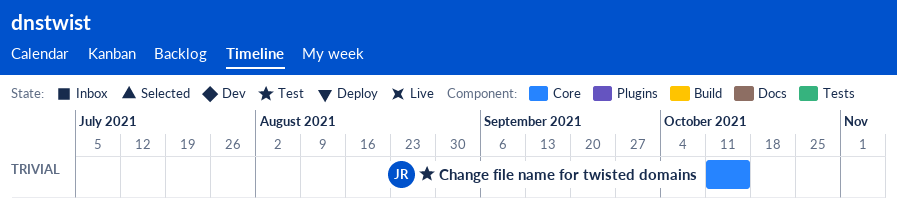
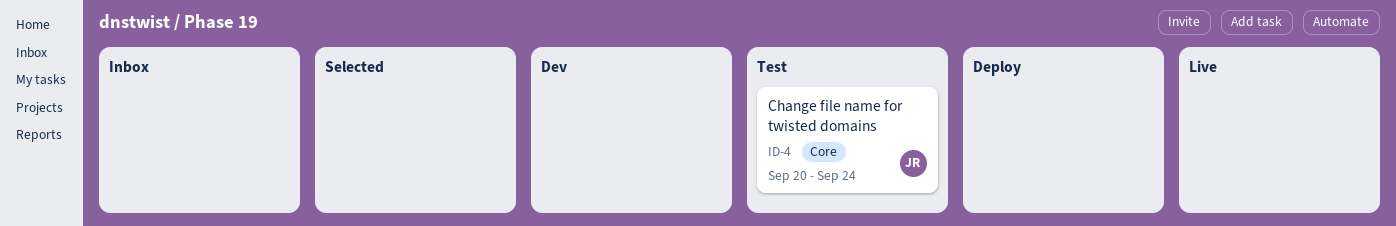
Change file name for twisted domains, start: Oct 11 -> Sep 20
Change file name for twisted domains, due: Oct 15 -> Sep 24

